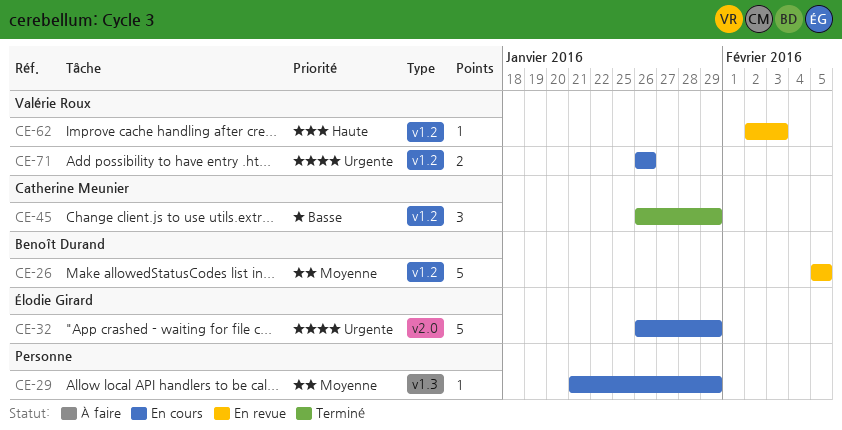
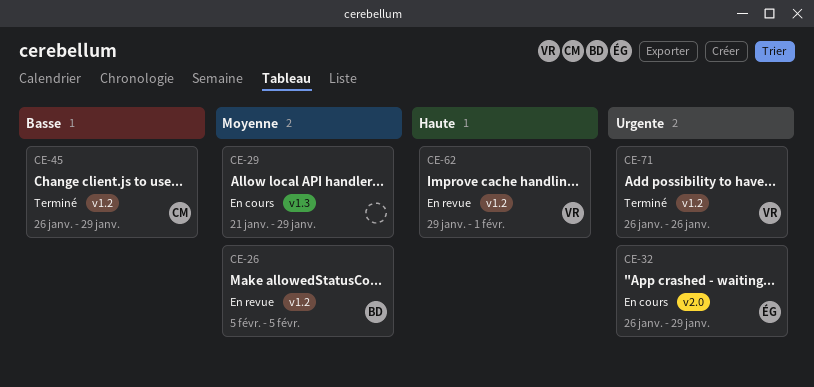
CE-62, start: Feb 2 -> Jan 29
CE-62, due: Feb 3 -> Feb 1
CE-71, status: En cours -> Terminé

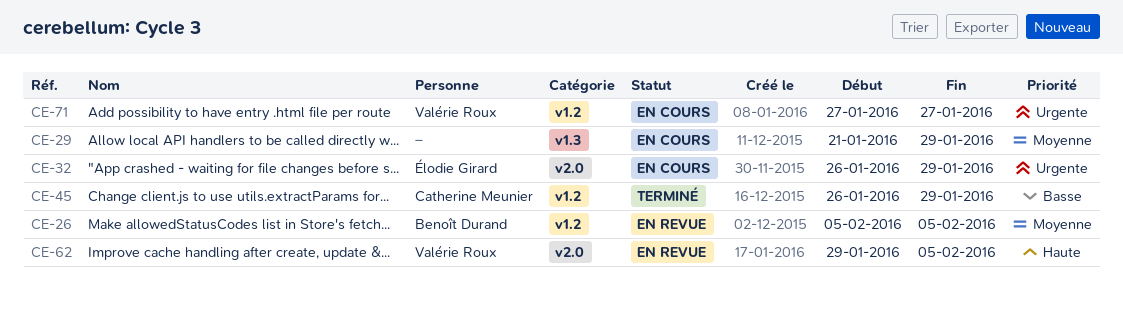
CE-62, label: v1.2 -> v2.0
CE-62, due: Feb 1 -> Feb 5
CE-71, status: Terminé -> En cours
CE-71, start: Jan 26 -> Jan 27
CE-71, due: Jan 26 -> Jan 27

